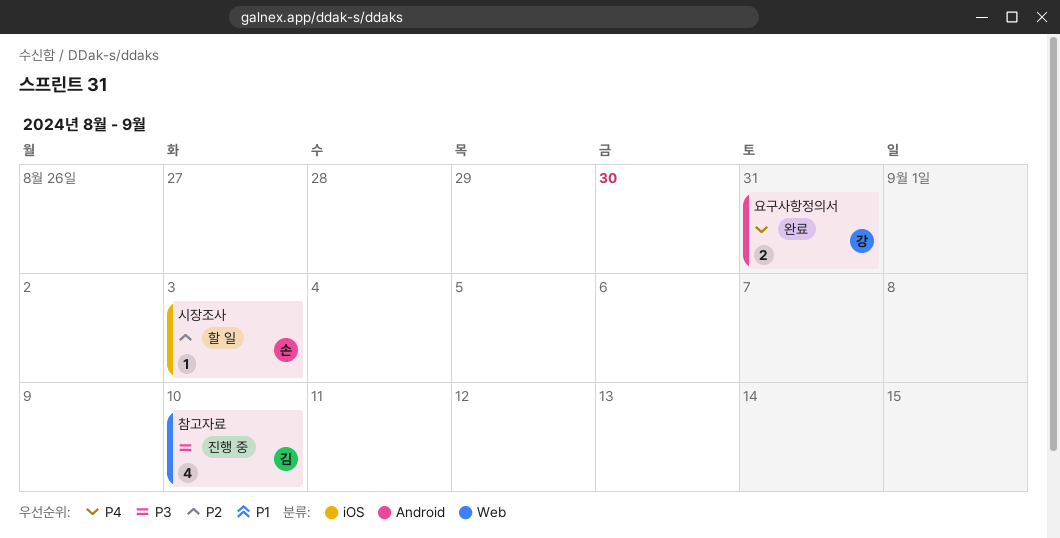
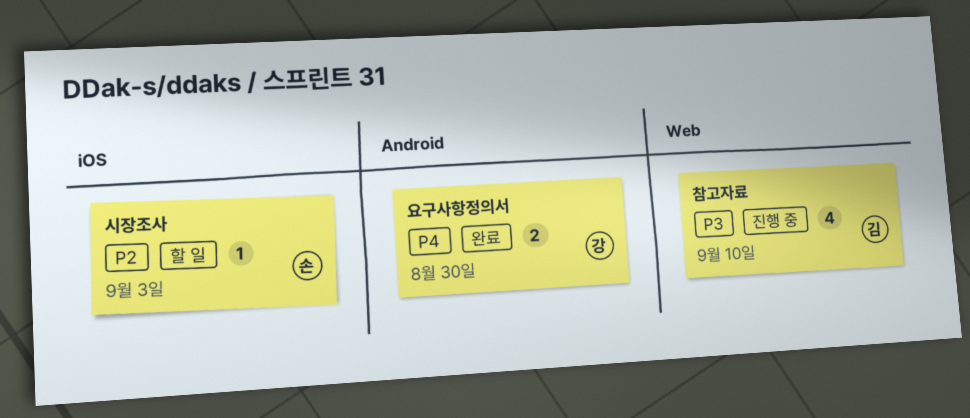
요구사항정의서, due: Aug 31 -> Aug 30

